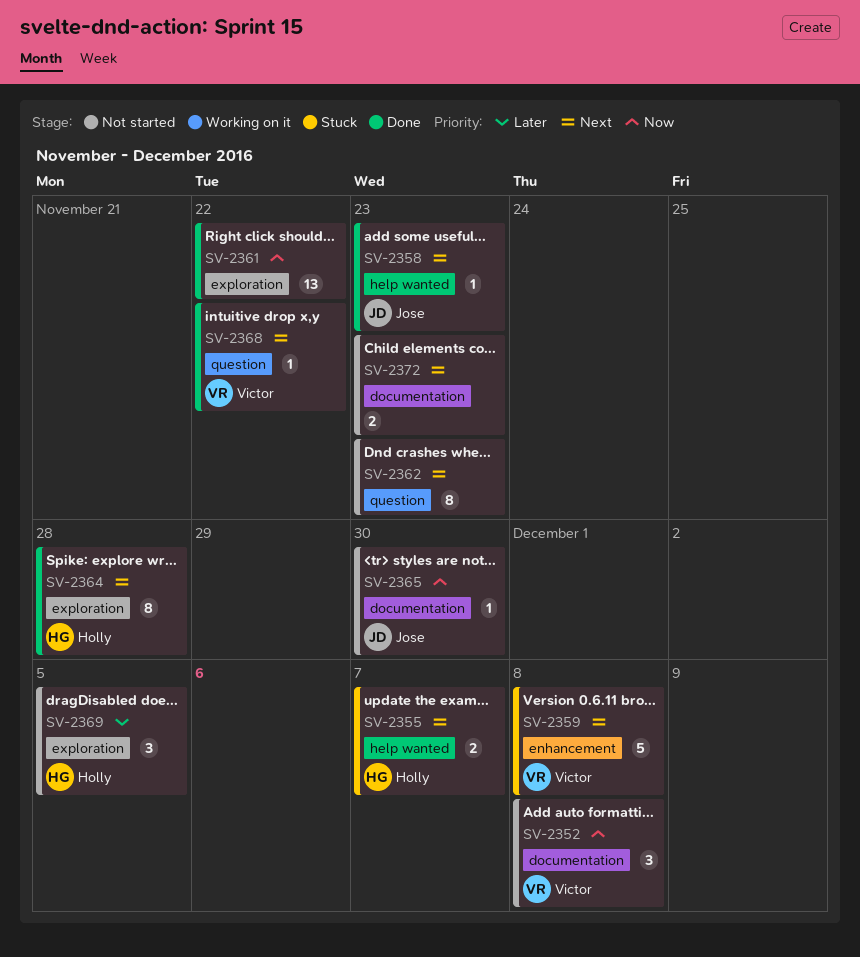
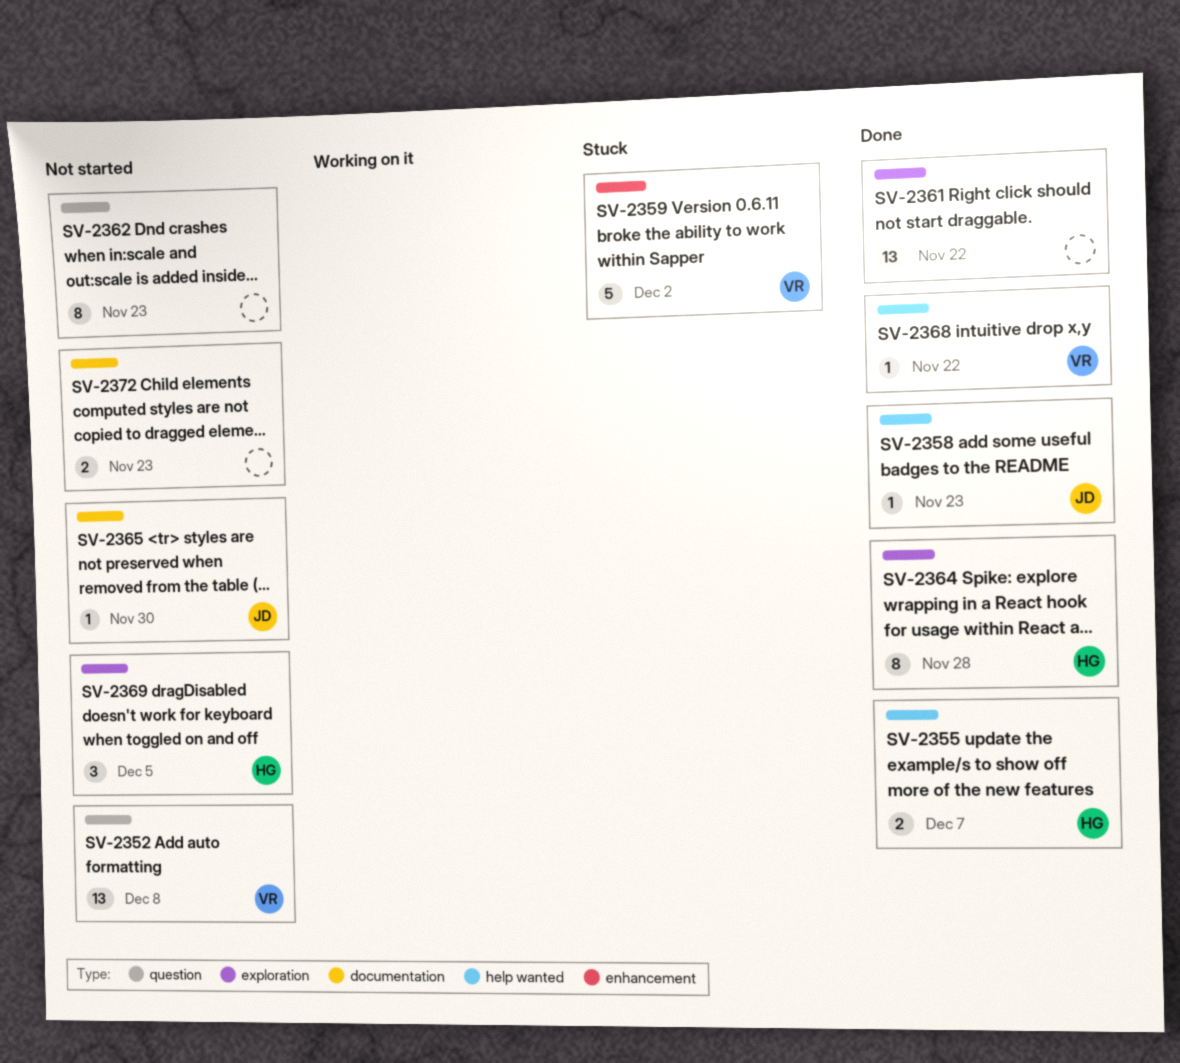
SV-2352, label: documentation -> question
SV-2352, estimate: 3 -> 13
SV-2355, status: Stuck -> Done
SV-2359, due: Dec 8 -> Dec 2
SV-2368, label: question -> help wanted

